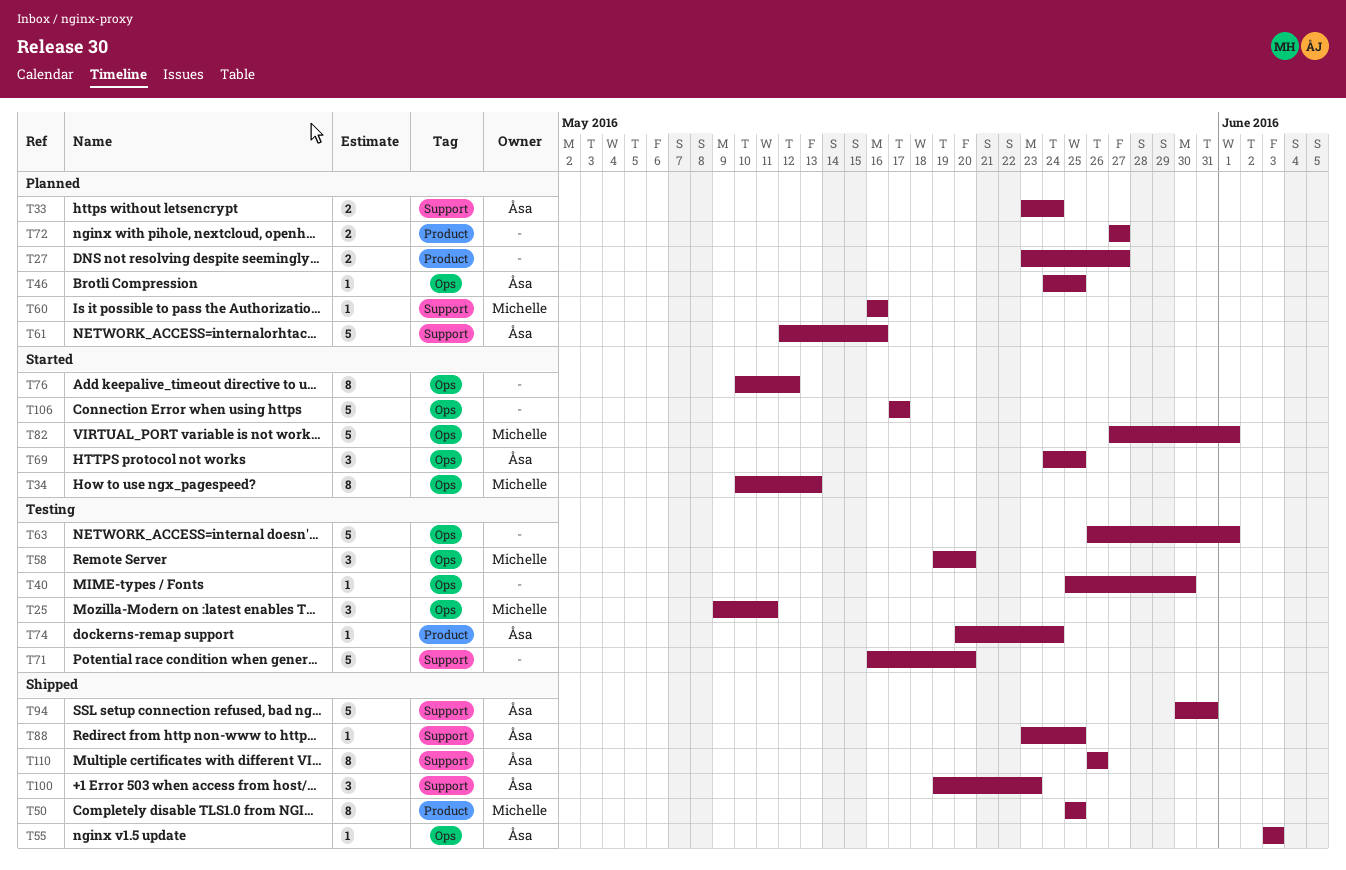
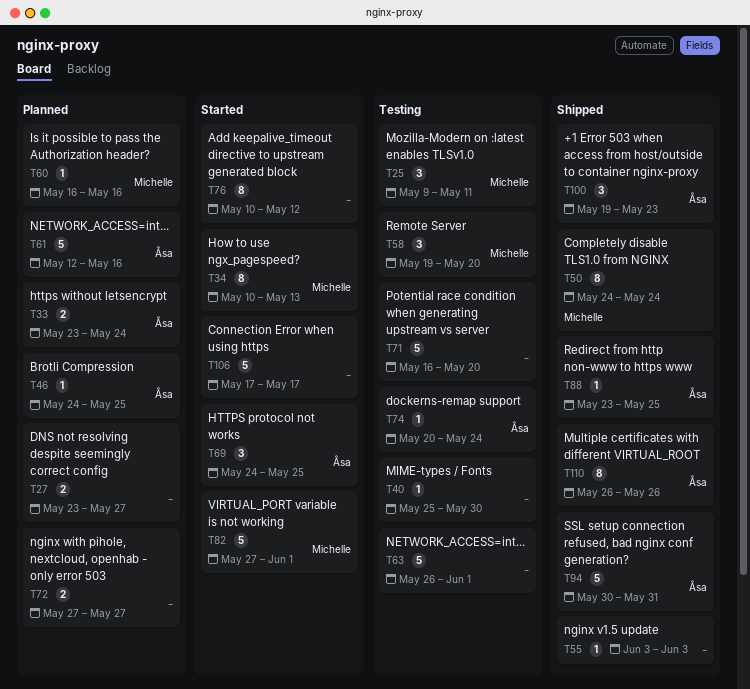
T50, start: May 25 -> May 24
T50, due: May 25 -> May 24
T55, owner: Åsa -> none

